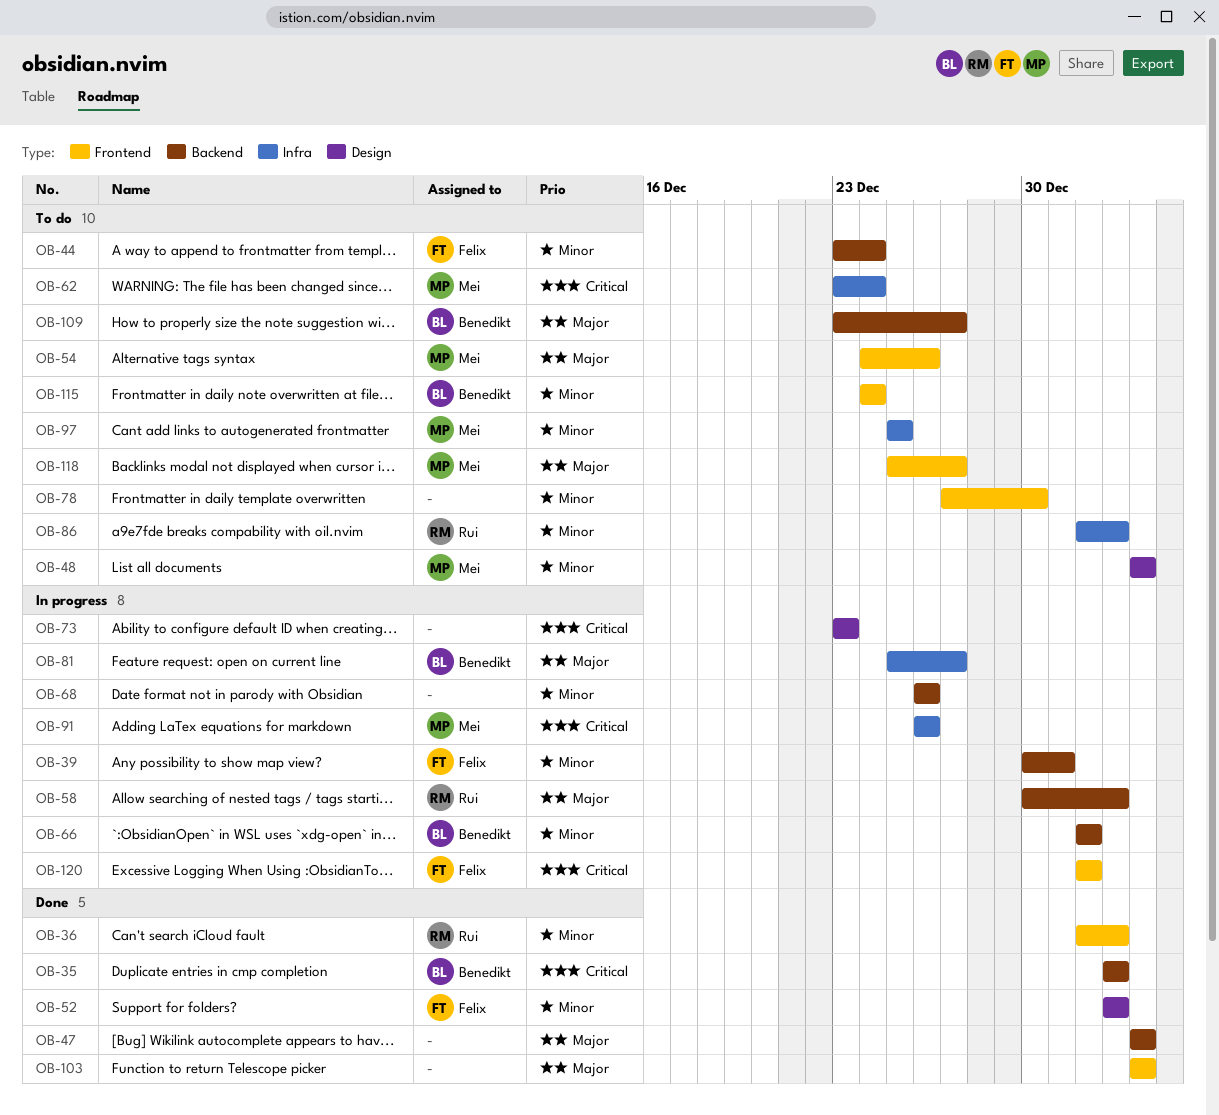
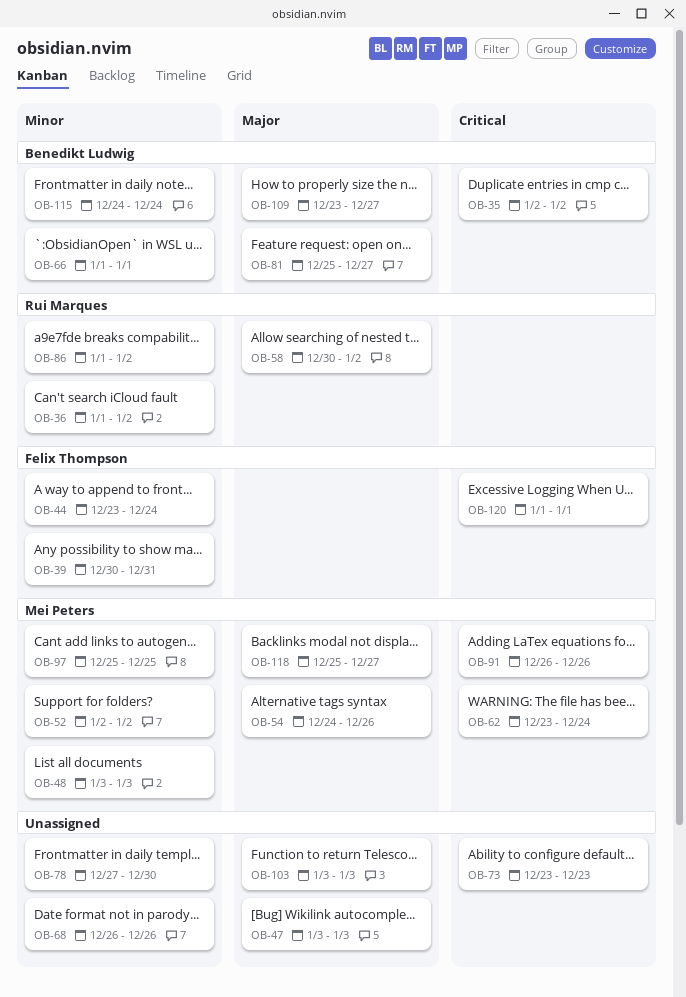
OB-52, owner: Felix Thompson -> Mei Peters

